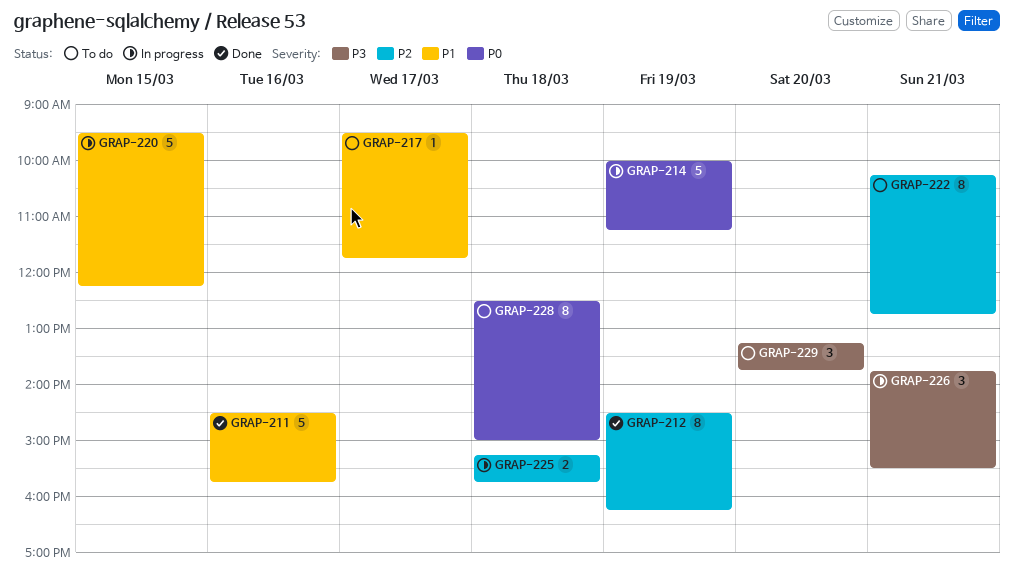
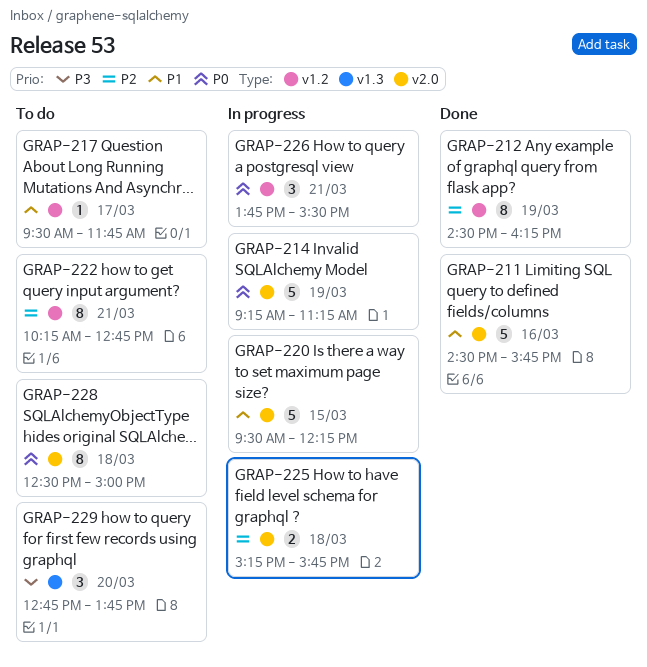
GRAP-214, begins: 10:00 -> 09:15
GRAP-226, priority: P3 -> P0
GRAP-229, begins: 13:15 -> 12:45

